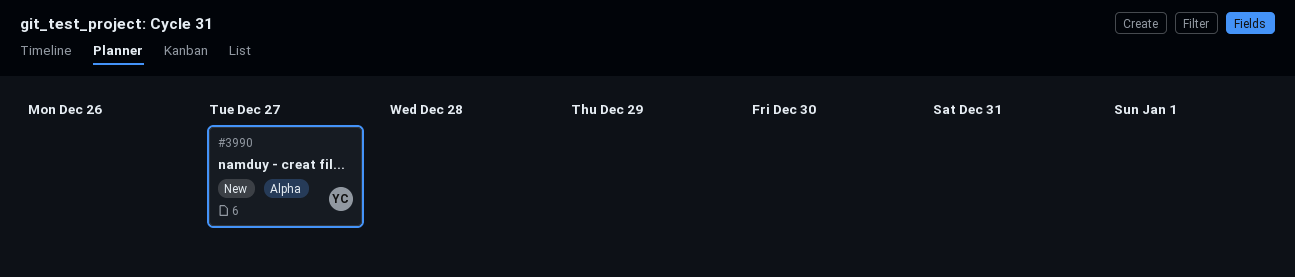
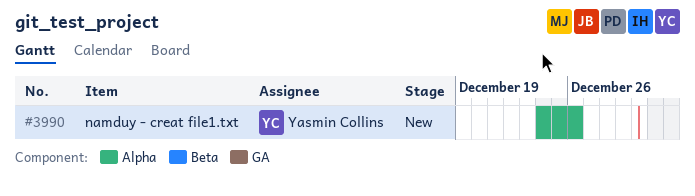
#3990, due: Dec 27 -> Dec 26

